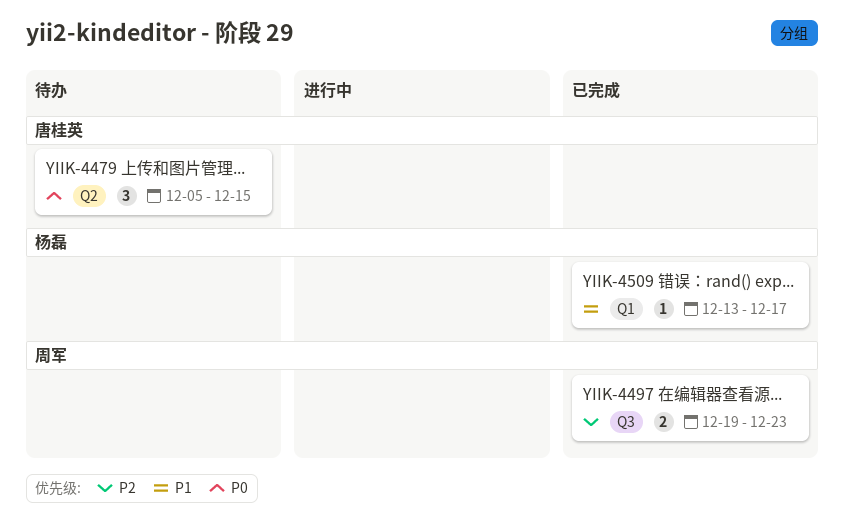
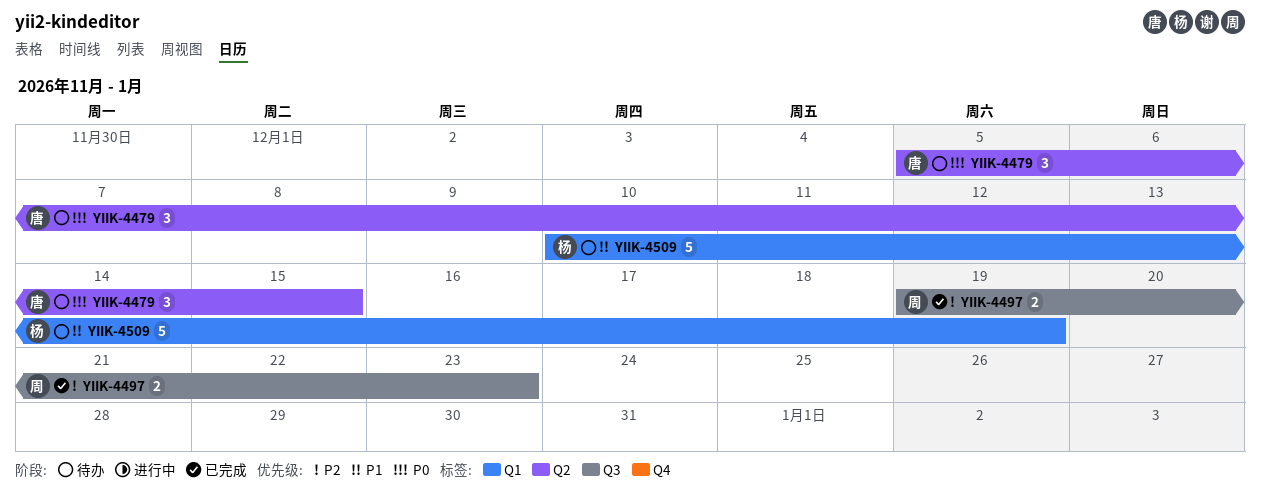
YIIK-4509, status: 已完成 -> 待办
YIIK-4509, estimate: 1 -> 5
YIIK-4509, start: Dec 13 -> Dec 10
YIIK-4509, due: Dec 17 -> Dec 19

